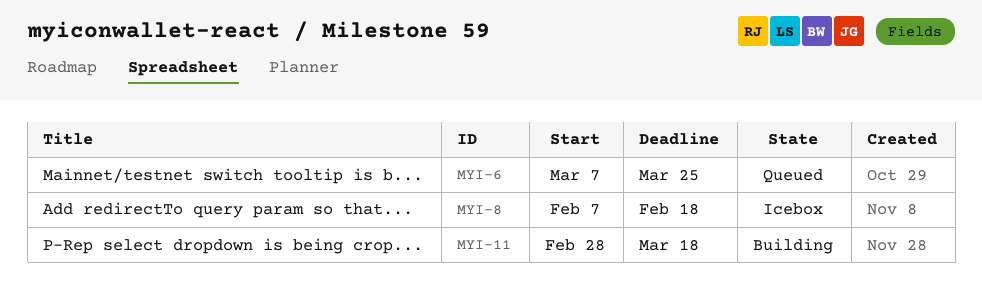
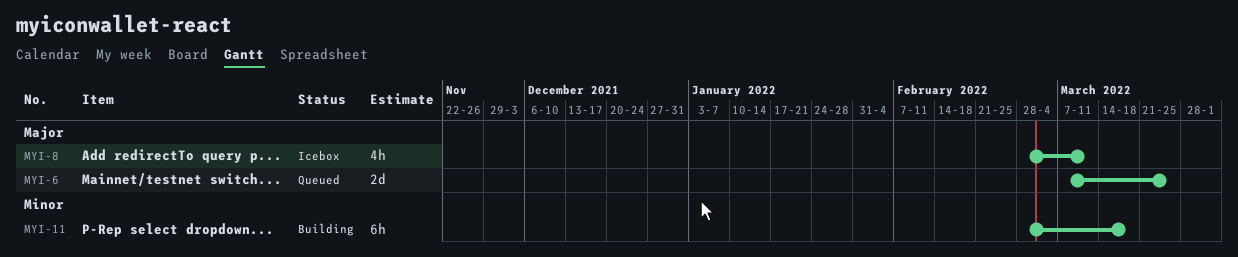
MYI-8, start: Feb 7 -> Feb 28
MYI-8, due: Feb 18 -> Mar 11

